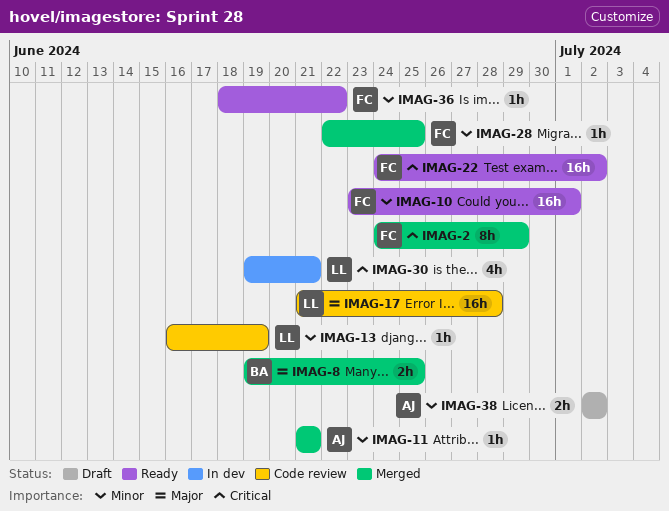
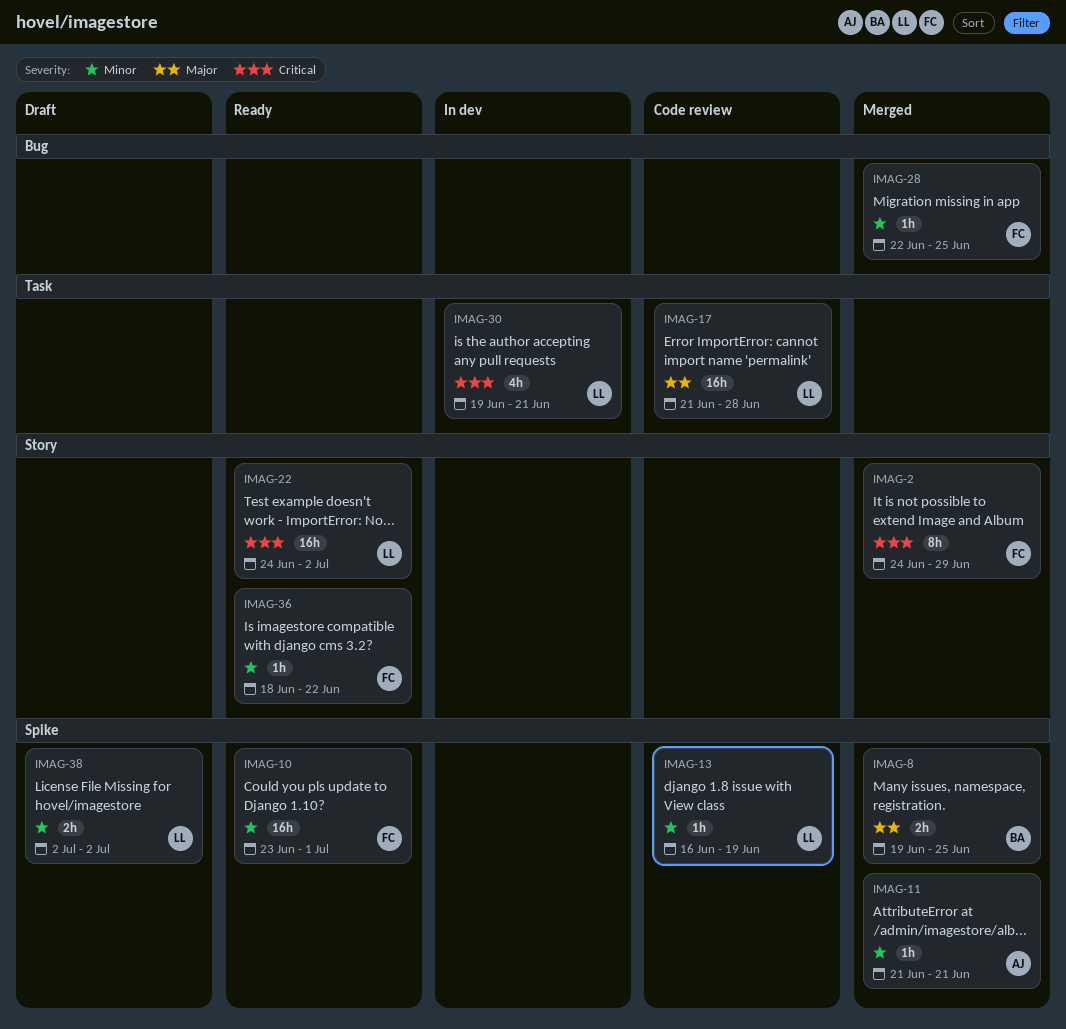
IMAG-22, owner: FC -> LL
IMAG-38, owner: AJ -> LL

